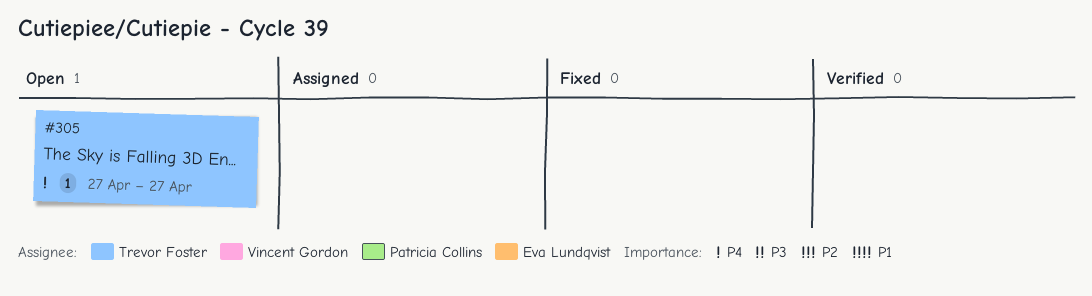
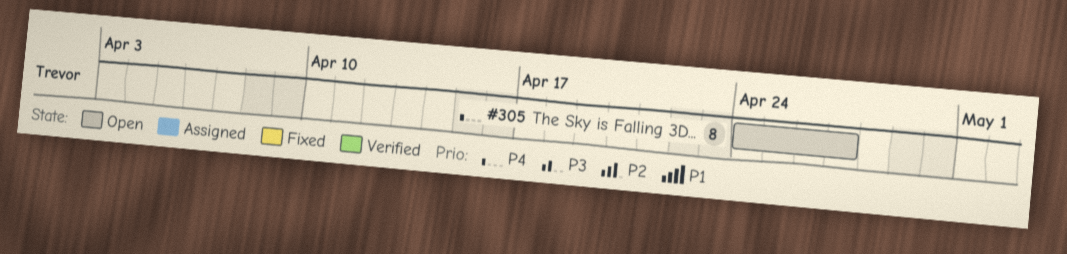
#305, estimate: 1 -> 8
#305, start: Apr 27 -> Apr 24

